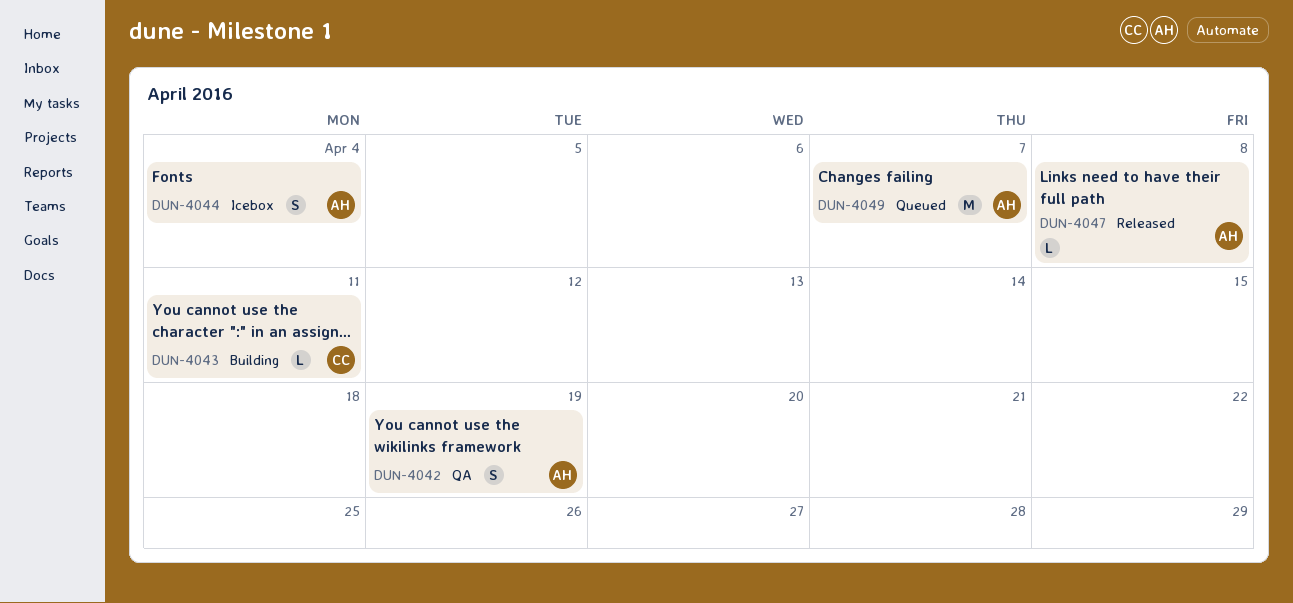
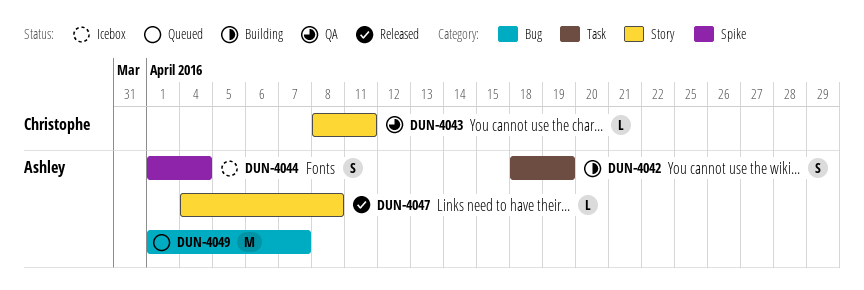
DUN-4042, status: QA -> Building
DUN-4043, status: Building -> QA

